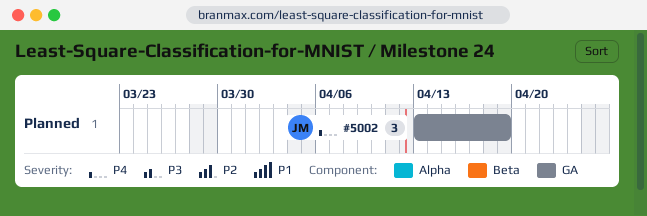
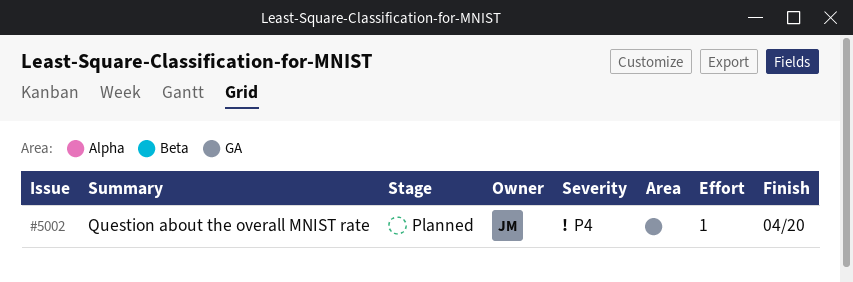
#5002, estimate: 3 -> 1
#5002, due: Apr 19 -> Apr 20

